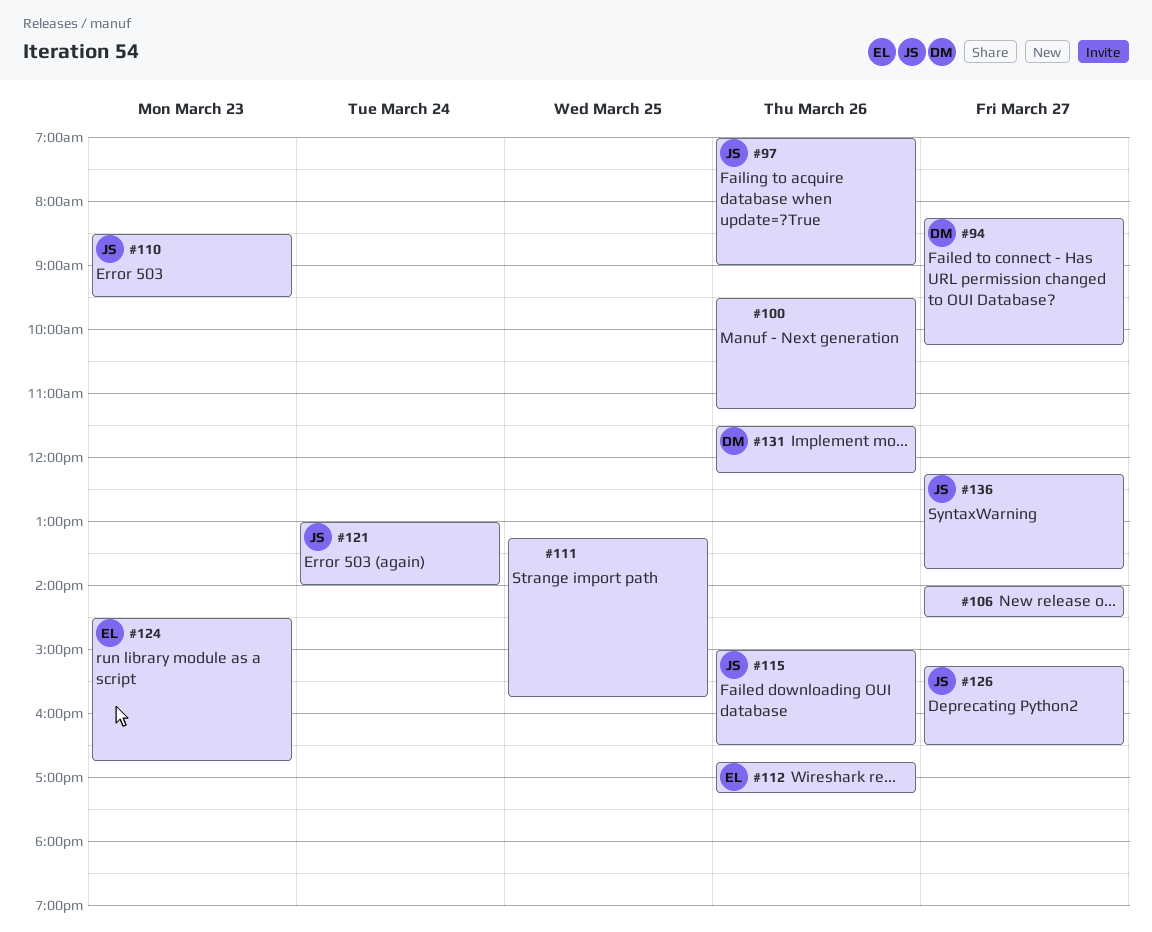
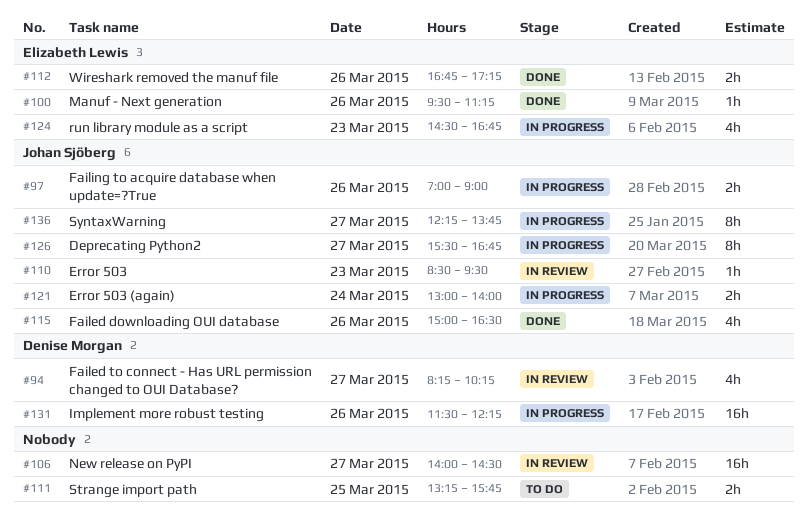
#100, owner: none -> Elizabeth Lewis
#126, begins: 15:15 -> 15:30
#126, ends: 16:30 -> 16:45

